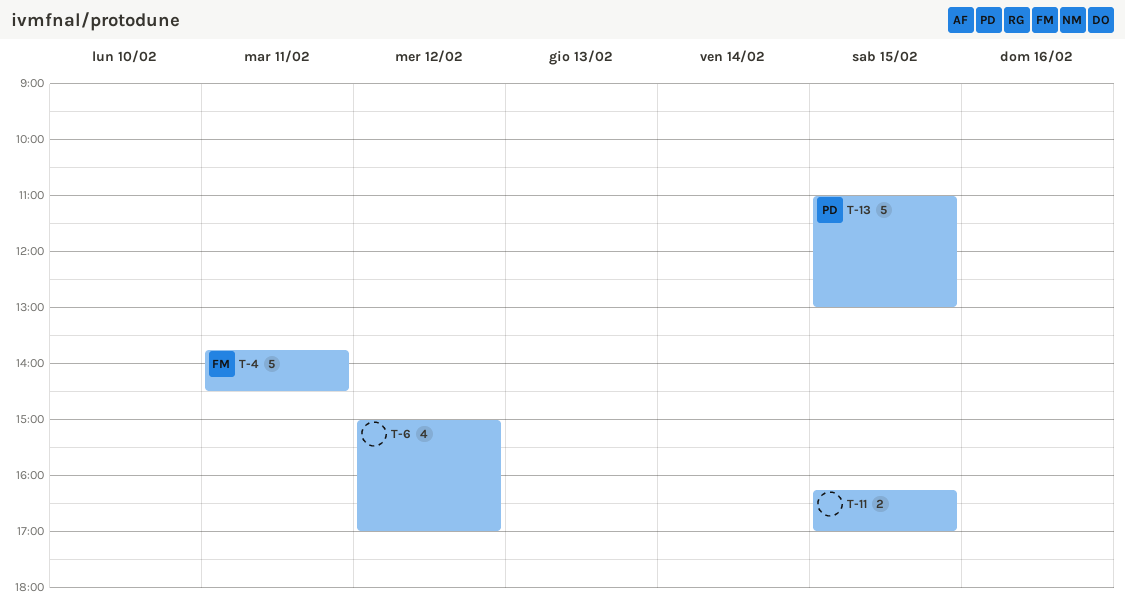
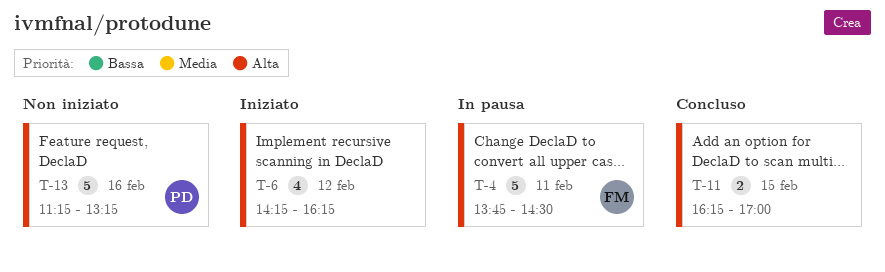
T-6, begins: 15:00 -> 14:15
T-6, ends: 17:00 -> 16:15
T-13, day: Feb 15 -> Feb 16
T-13, begins: 11:00 -> 11:15
T-13, ends: 13:00 -> 13:15

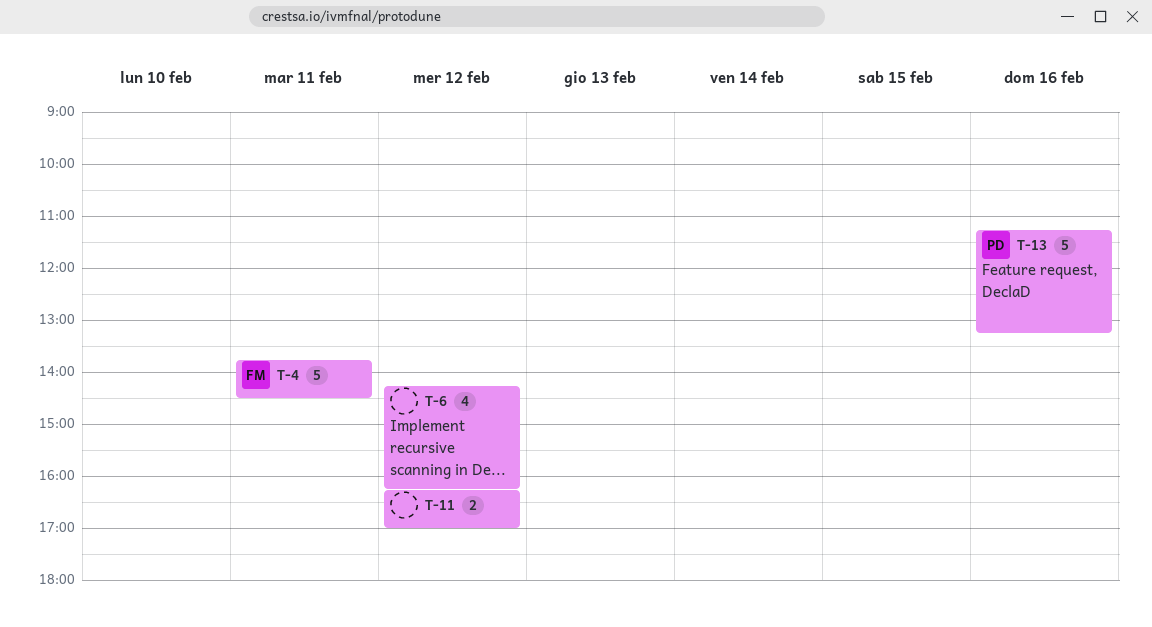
T-11, day: Feb 15 -> Feb 12

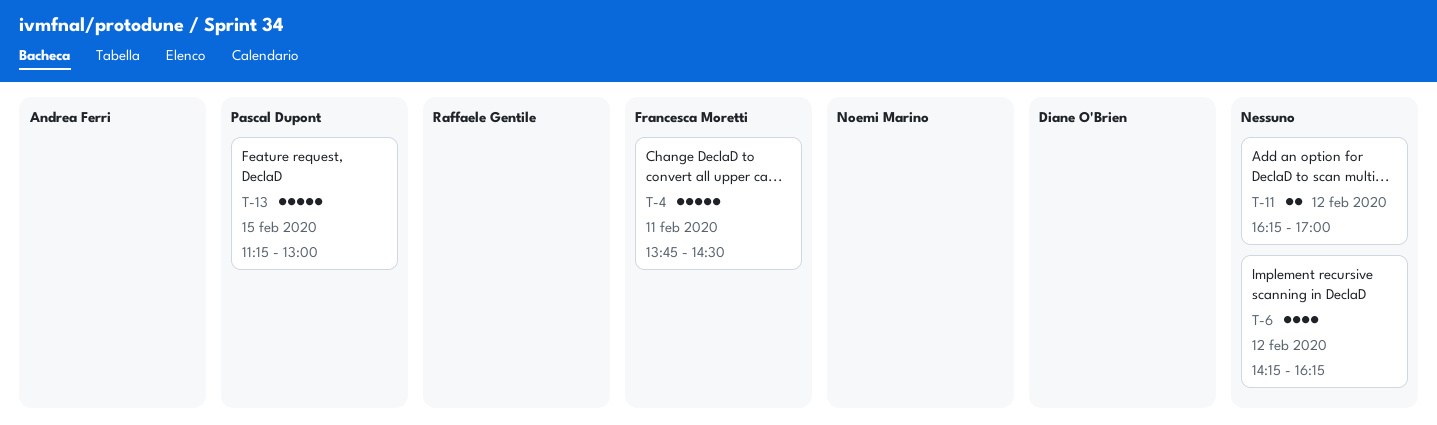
T-13, day: Feb 16 -> Feb 15
T-13, ends: 13:15 -> 13:00

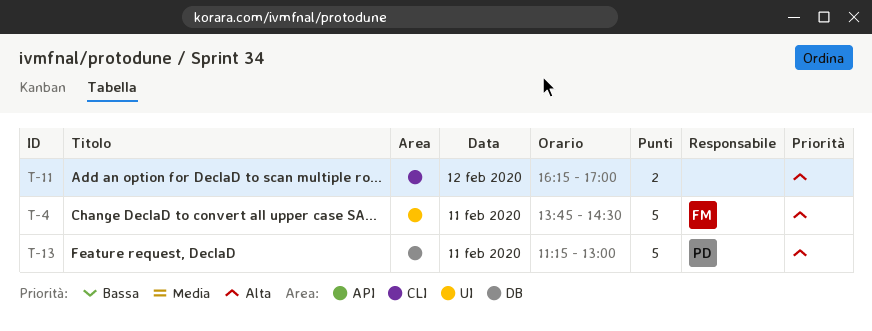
T-6: present -> none
T-13, day: Feb 15 -> Feb 11

